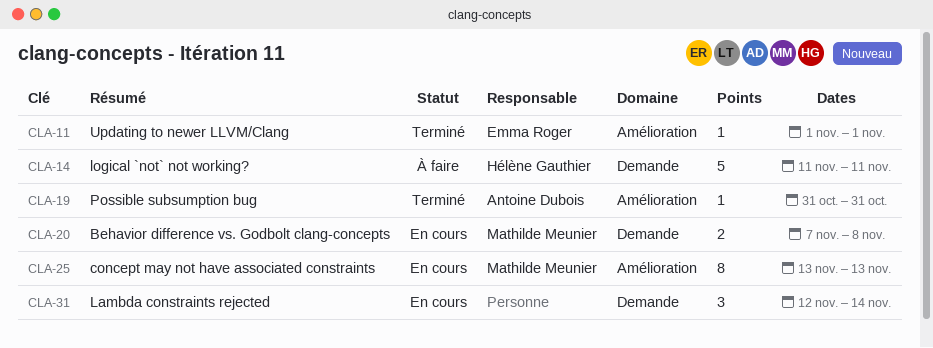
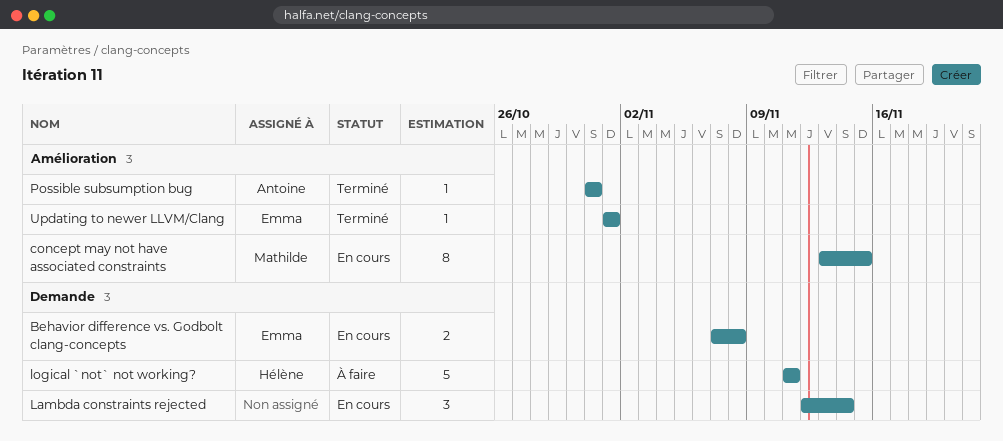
Behavior difference vs. Godbolt clang-concepts, owner: Mathilde Meunier -> Emma Roger
concept may not have associated constraints, due: Nov 13 -> Nov 15

